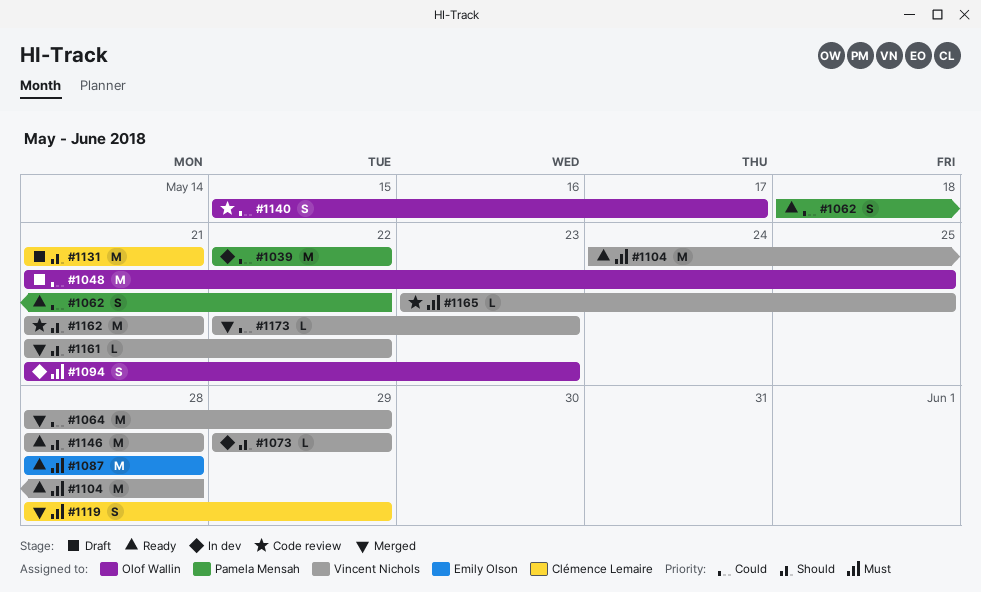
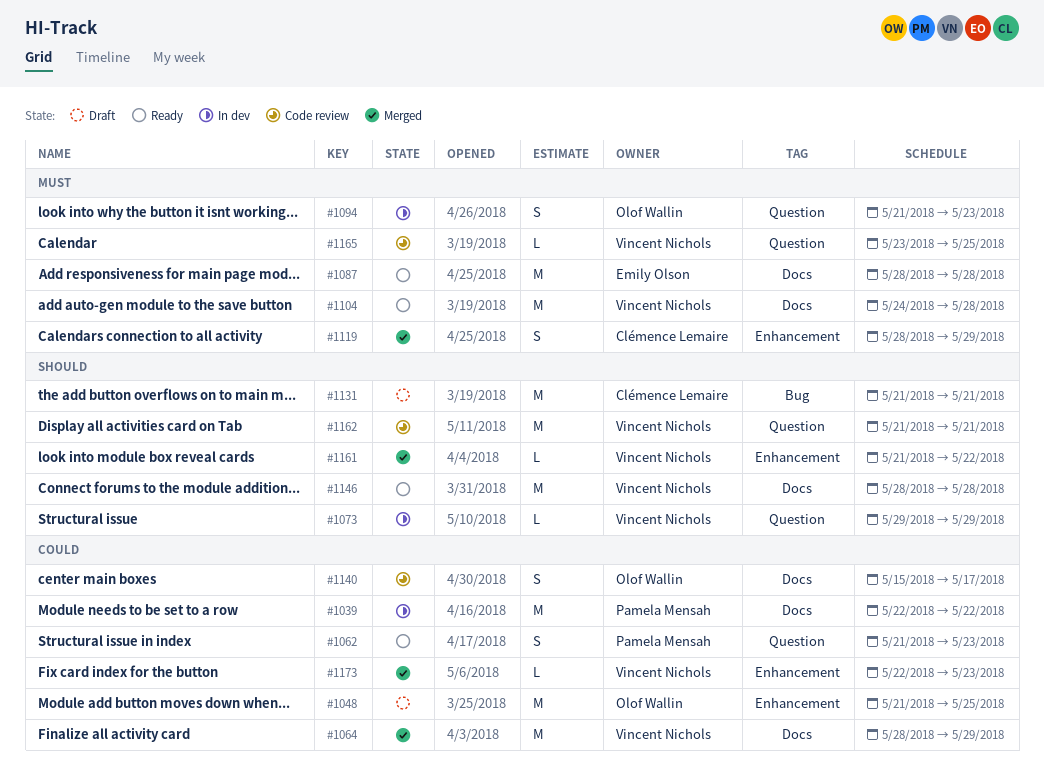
#1062, start: May 18 -> May 21
#1062, due: May 22 -> May 23

